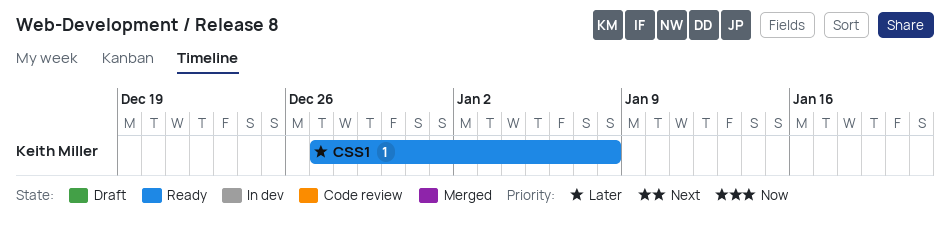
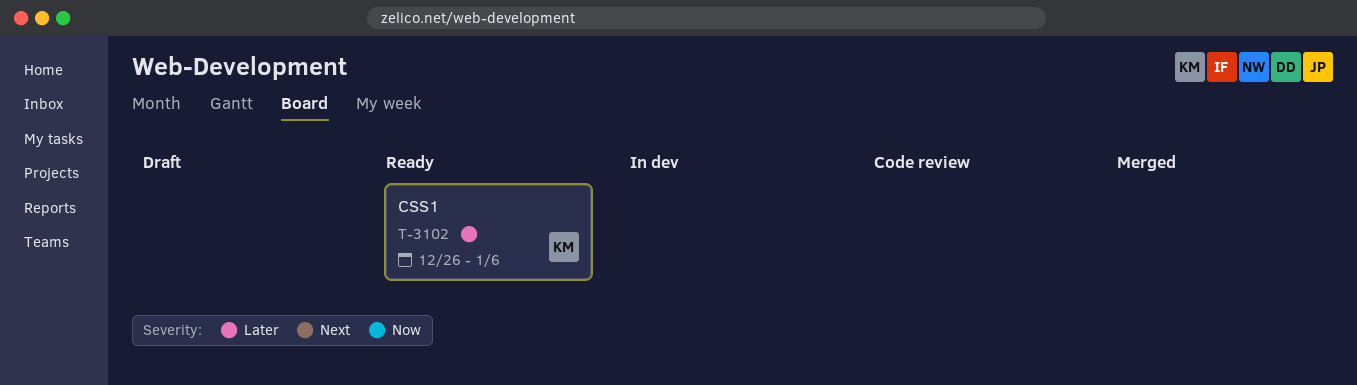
CSS1, start: Dec 27 -> Dec 26
CSS1, due: Jan 8 -> Jan 6

